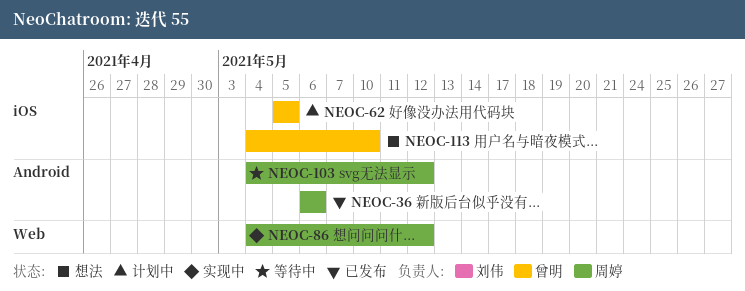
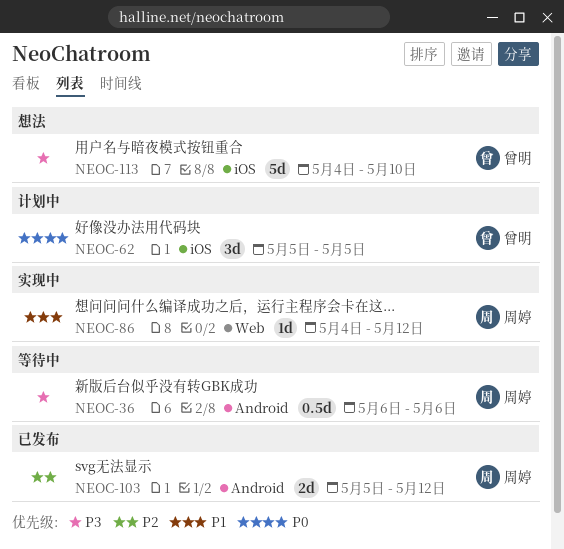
NEOC-36, status: 已发布 -> 等待中
NEOC-103, status: 等待中 -> 已发布
NEOC-103, start: May 4 -> May 5

